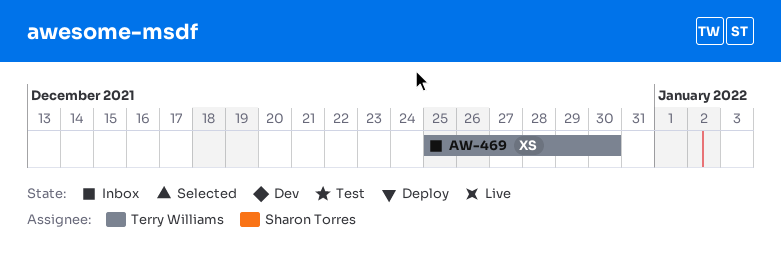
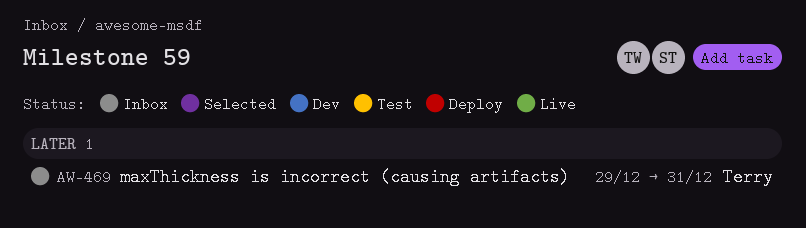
AW-469, start: Dec 25 -> Dec 29
AW-469, due: Dec 30 -> Dec 31

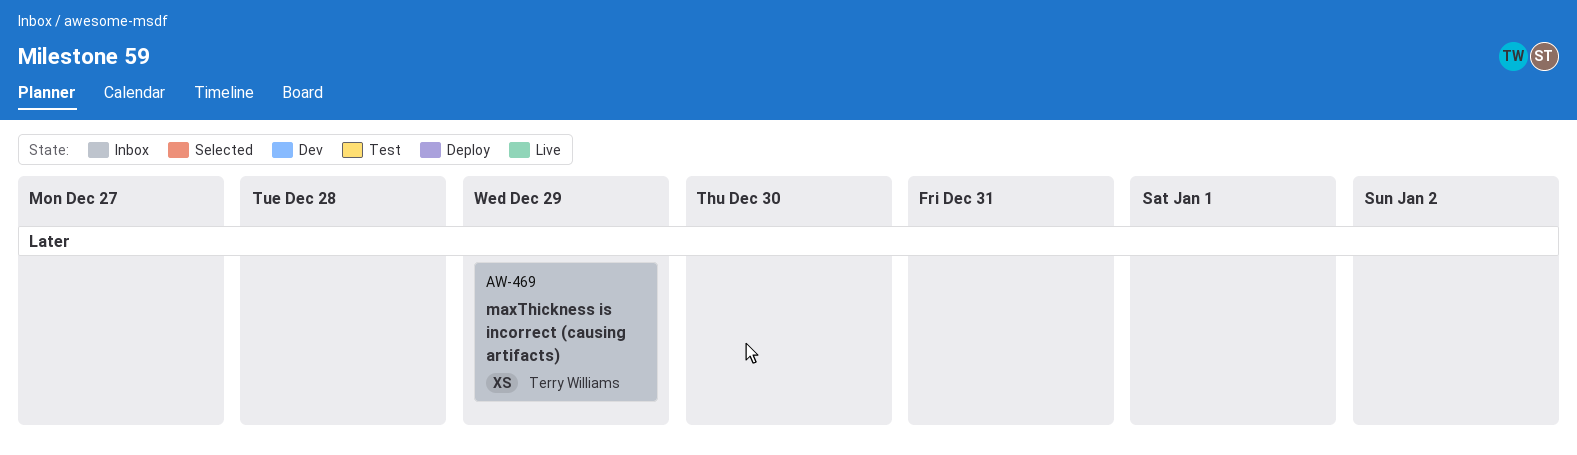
AW-469, due: Dec 31 -> Dec 29

